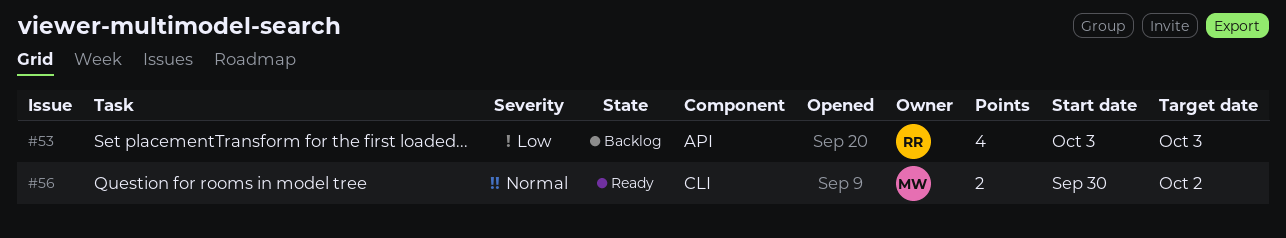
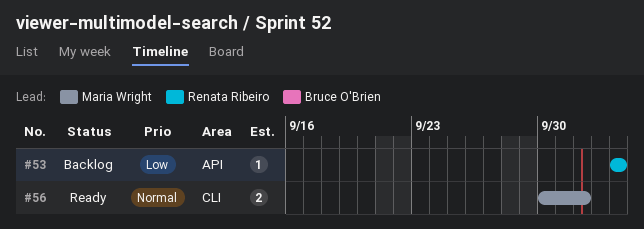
#53, estimate: 4 -> 1
#53, start: Oct 3 -> Oct 4
#53, due: Oct 3 -> Oct 4

